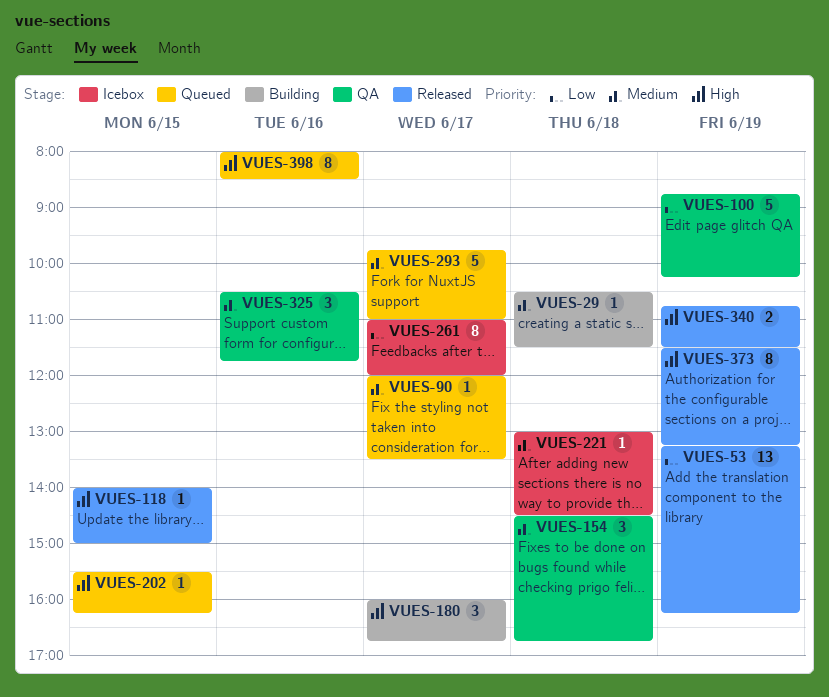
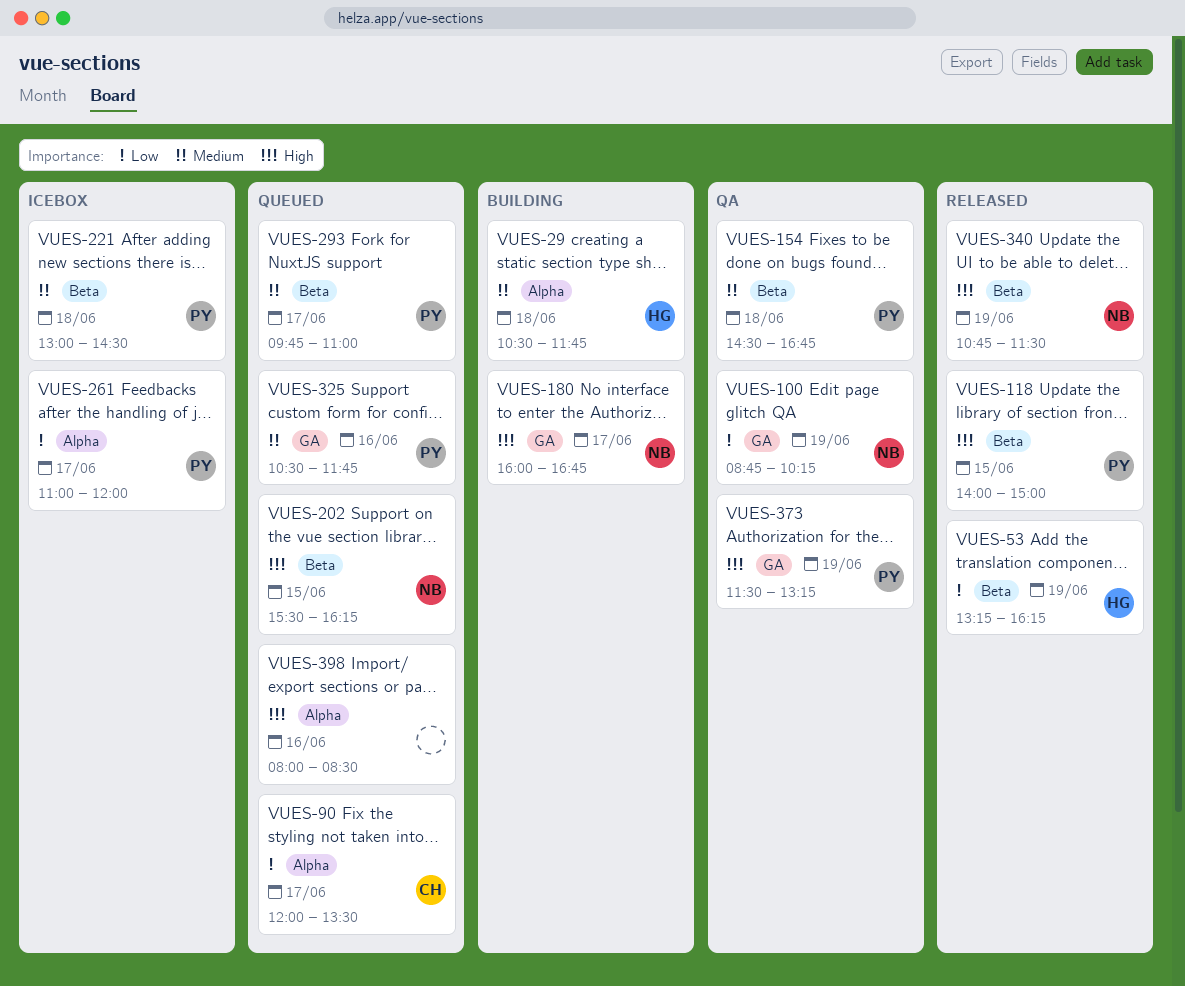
VUES-29, ends: 11:30 -> 11:45
VUES-90, priority: Medium -> Low
VUES-325, status: QA -> Queued
VUES-373, status: Released -> QA

